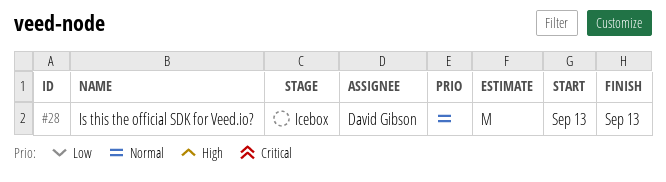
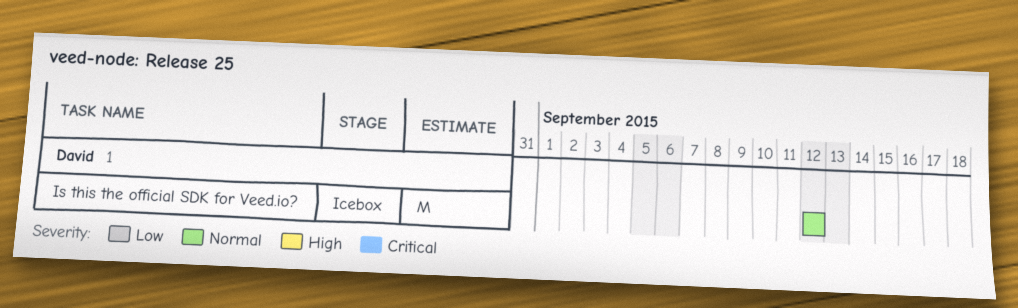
Is this the official SDK for Veed.io?, start: Sep 13 -> Sep 12
Is this the official SDK for Veed.io?, due: Sep 13 -> Sep 12

